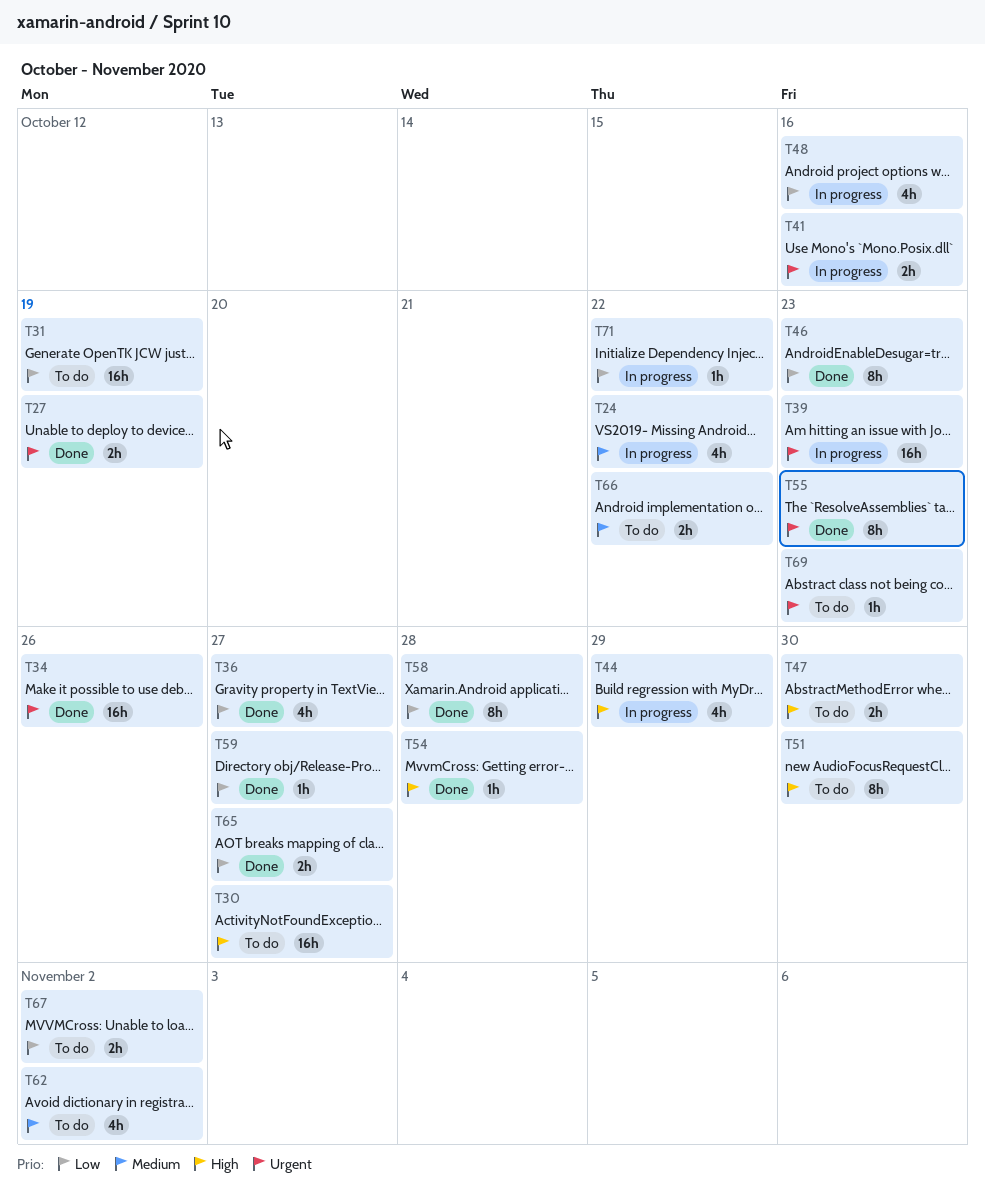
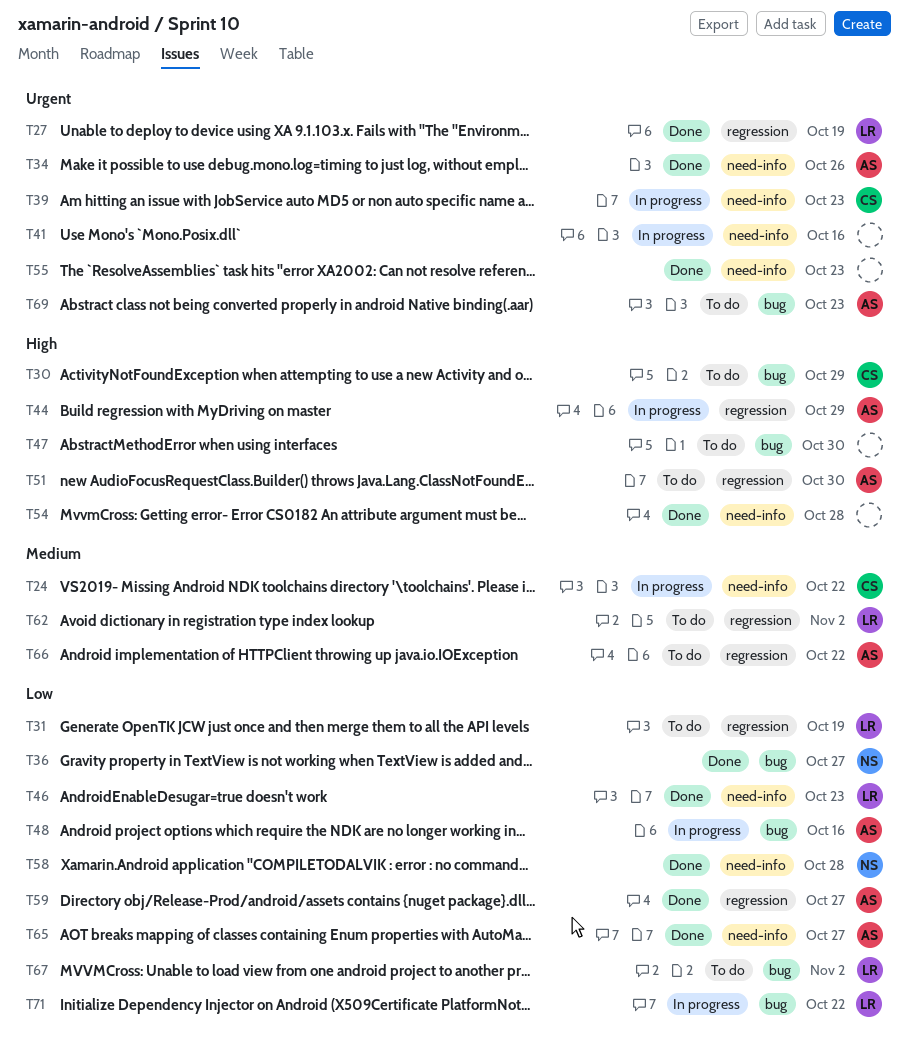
T30, due: Oct 27 -> Oct 29

